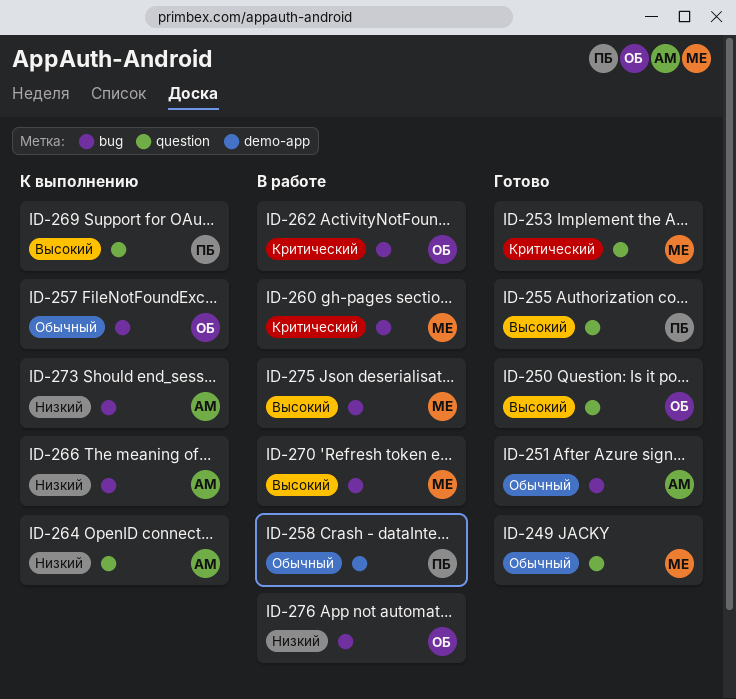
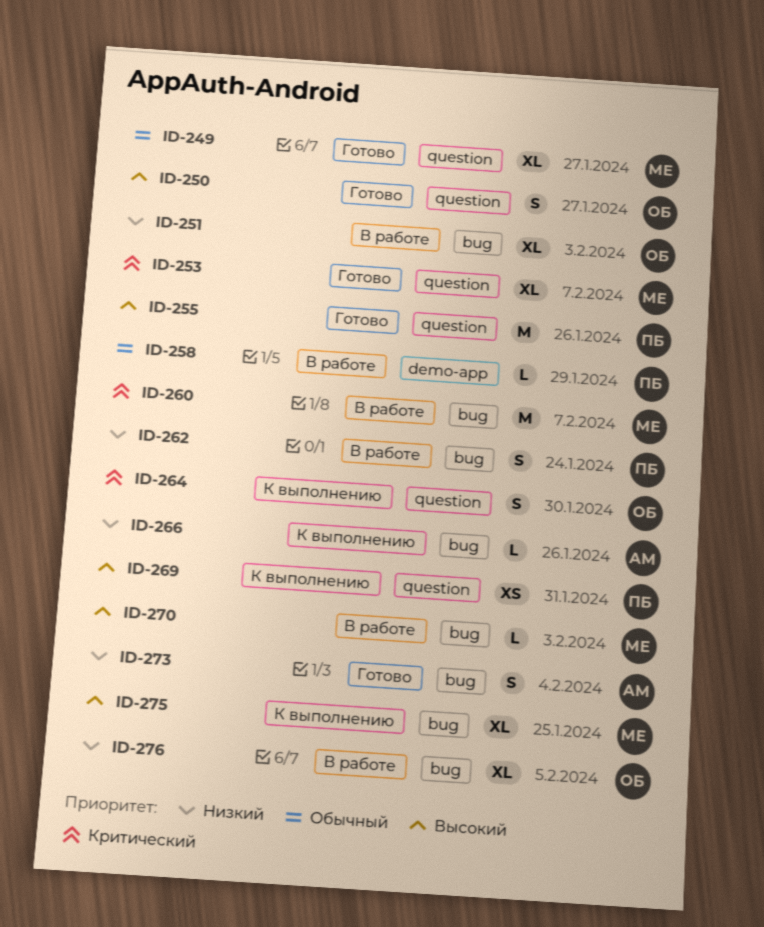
ID-251, status: Готово -> В работе
ID-251, owner: АМ -> ОБ
ID-251, priority: Обычный -> Низкий
ID-257: present -> none
ID-262, owner: ОБ -> ПБ
ID-262, priority: Критический -> Низкий
ID-264, owner: АМ -> ОБ
ID-264, priority: Низкий -> Критический
ID-273, status: К выполнению -> Готово
ID-275, status: В работе -> К выполнению

